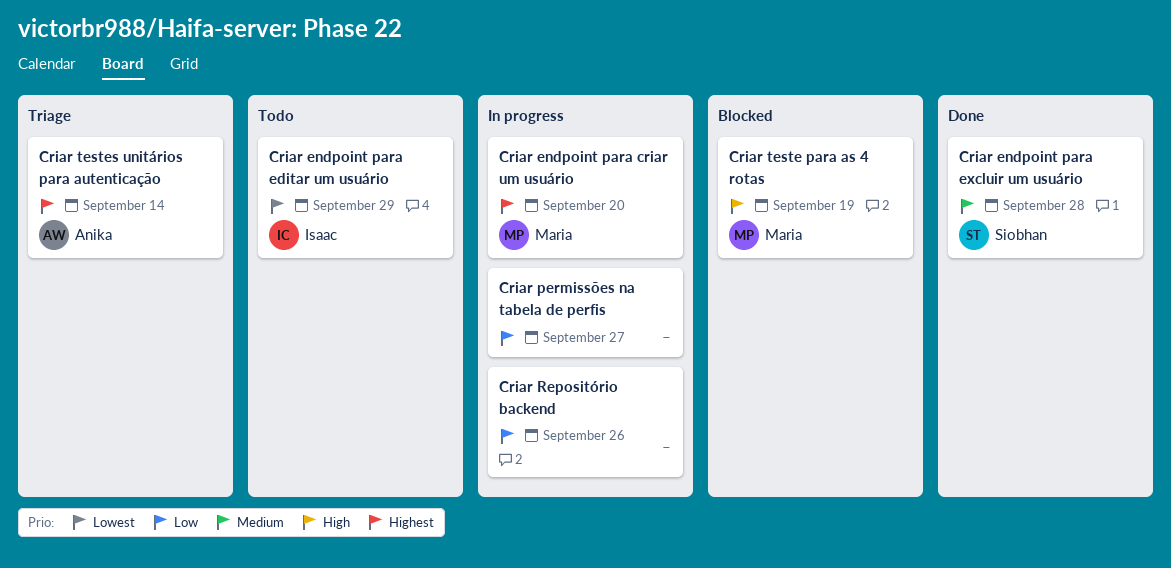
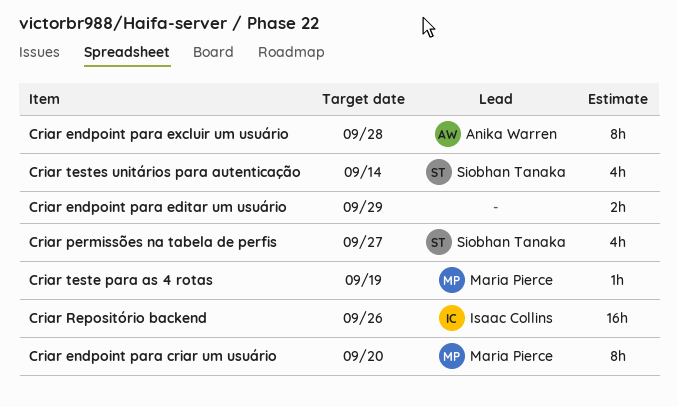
Criar endpoint para editar um usuário, owner: Isaac Collins -> none
Criar endpoint para excluir um usuário, owner: Siobhan Tanaka -> Anika Warren
Criar permissões na tabela de perfis, owner: none -> Siobhan Tanaka
Criar Repositório backend, owner: none -> Isaac Collins
Criar testes unitários para autenticação, owner: Anika Warren -> Siobhan Tanaka

